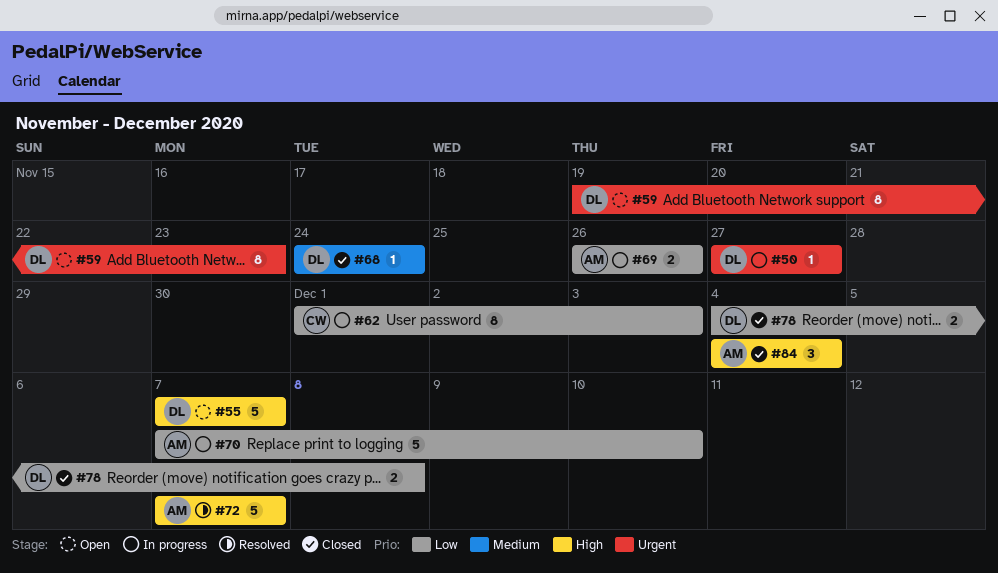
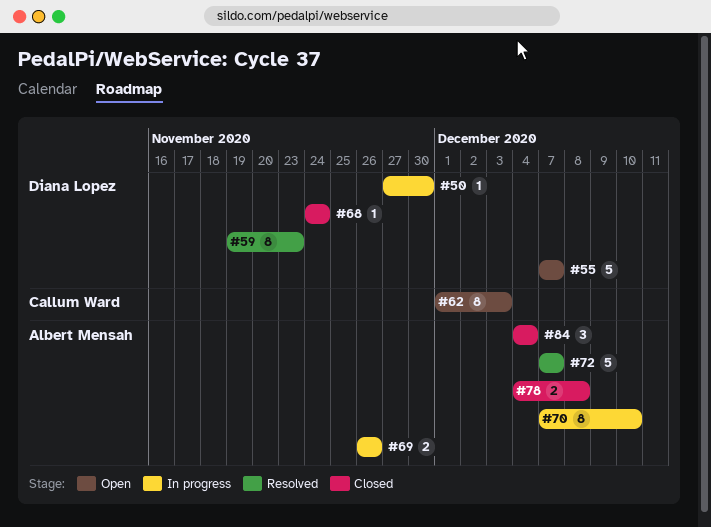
#50, due: Nov 27 -> Nov 30
#59, status: Open -> Resolved
#62, status: In progress -> Open
#70, estimate: 5 -> 8
#78, owner: Diana Lopez -> Albert Mensah

